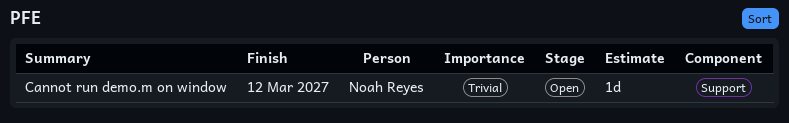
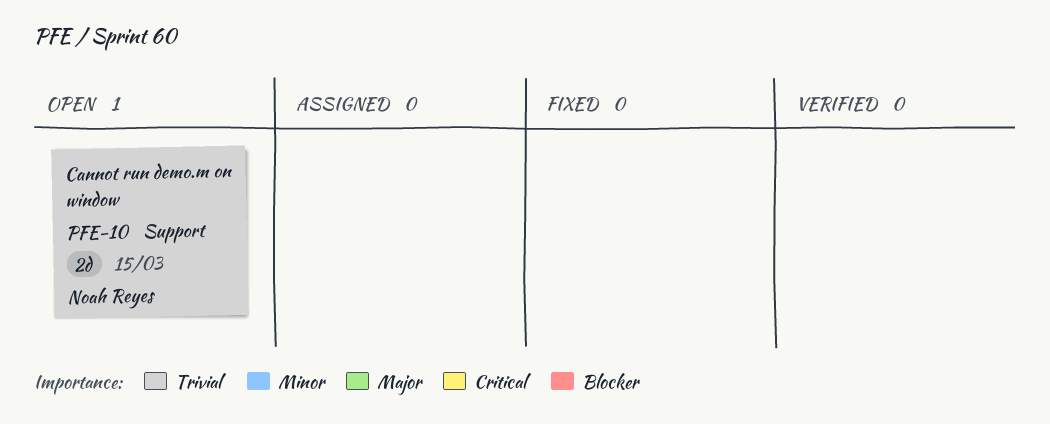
Cannot run demo.m on window, estimate: 1d -> 2d
Cannot run demo.m on window, due: Mar 12 -> Mar 15

